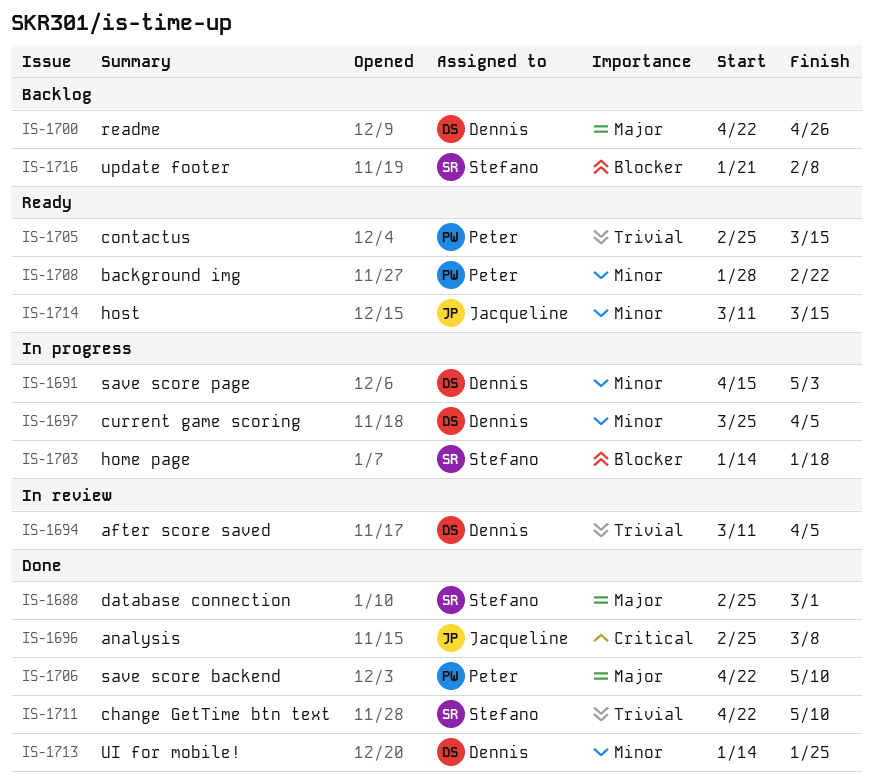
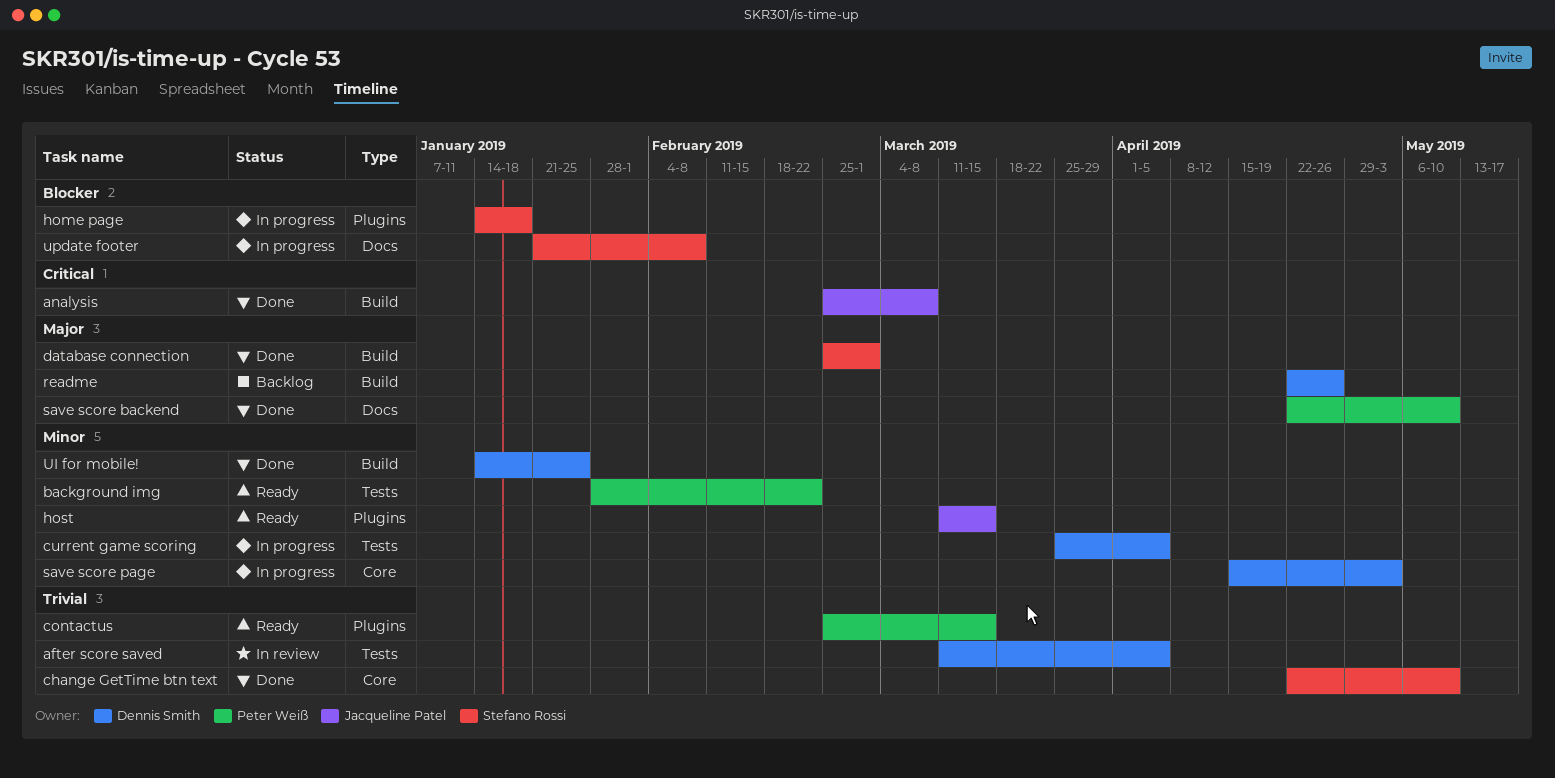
update footer, status: Backlog -> In progress

